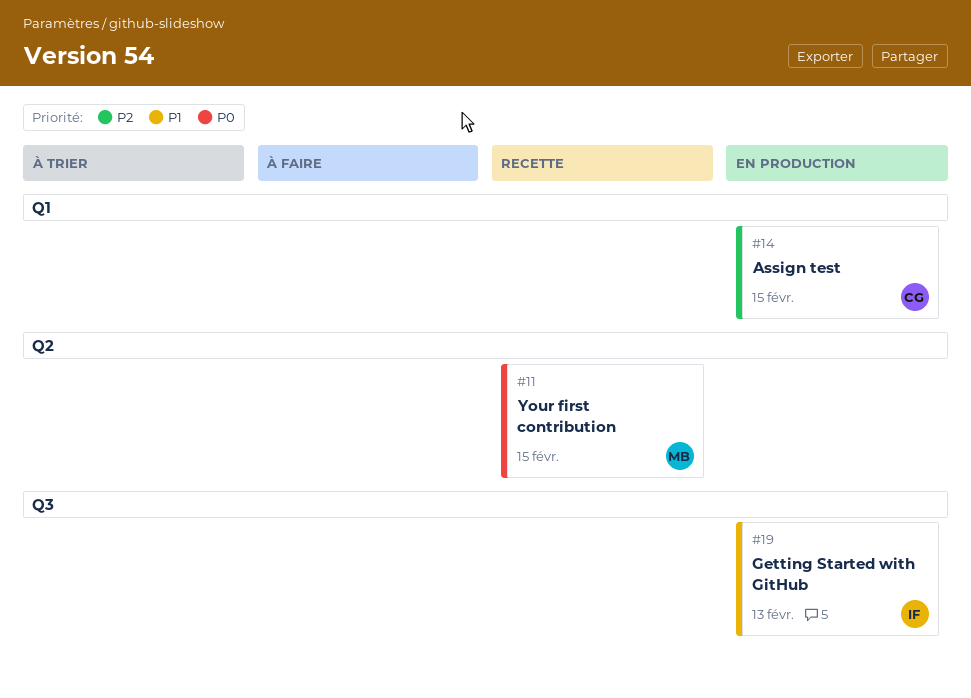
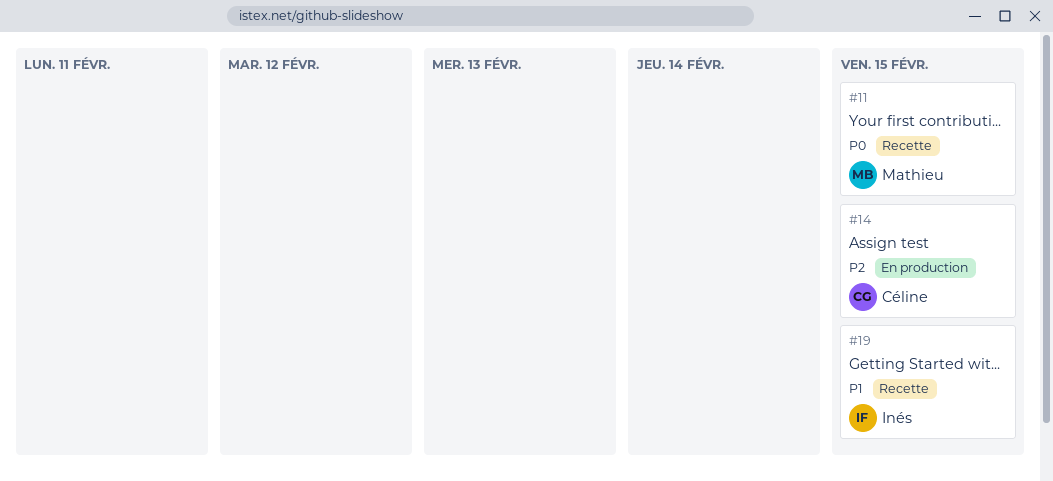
#19, status: En production -> Recette
#19, due: Feb 13 -> Feb 15

